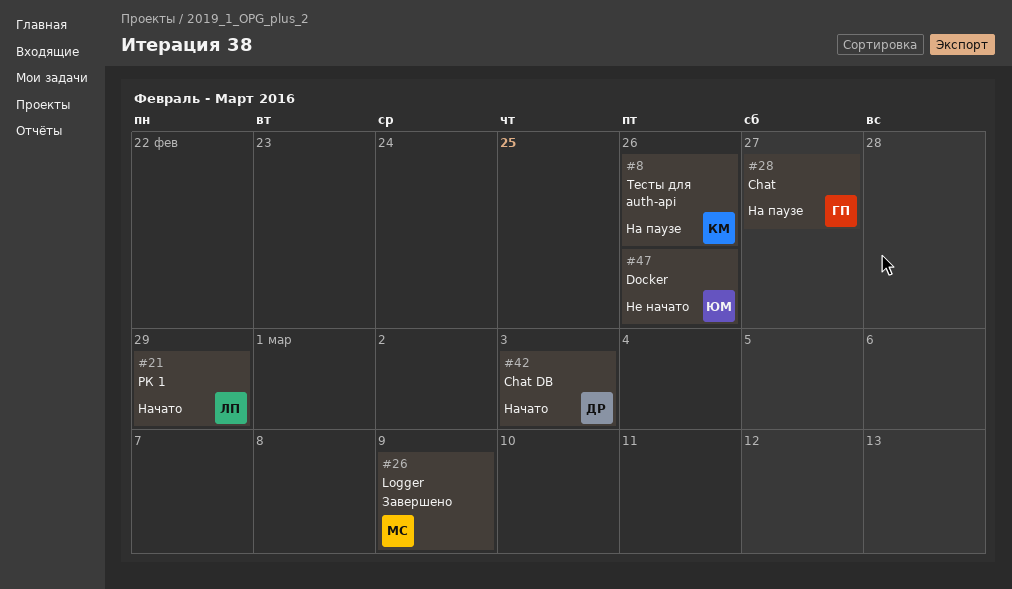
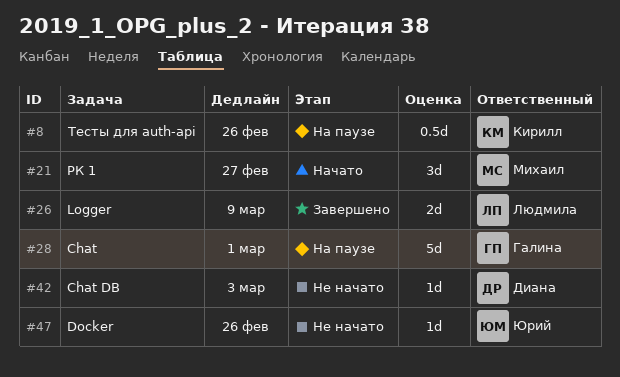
#21, owner: Людмила -> Михаил
#21, due: Feb 29 -> Feb 27
#26, owner: Михаил -> Людмила
#28, due: Feb 27 -> Mar 1
#42, status: Начато -> Не начато

